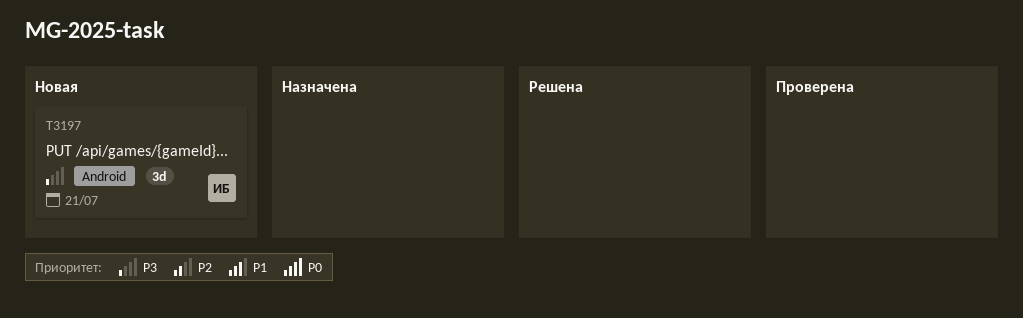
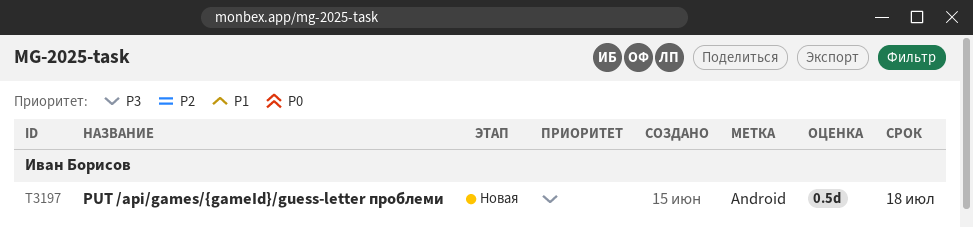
T3197, estimate: 3d -> 0.5d
T3197, due: Jul 21 -> Jul 18

